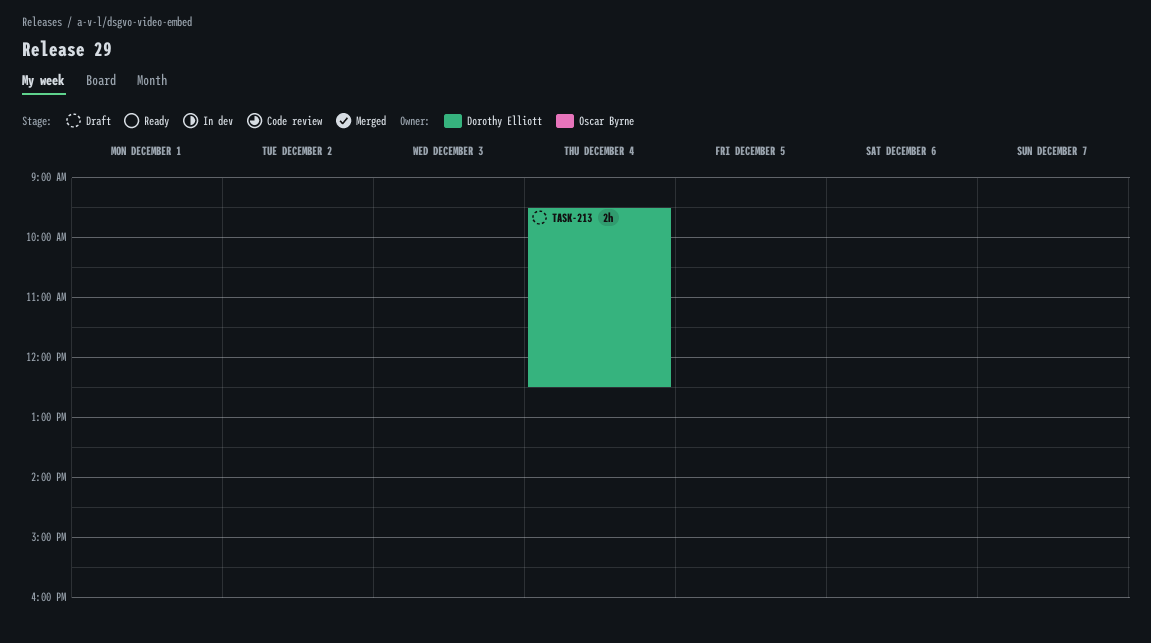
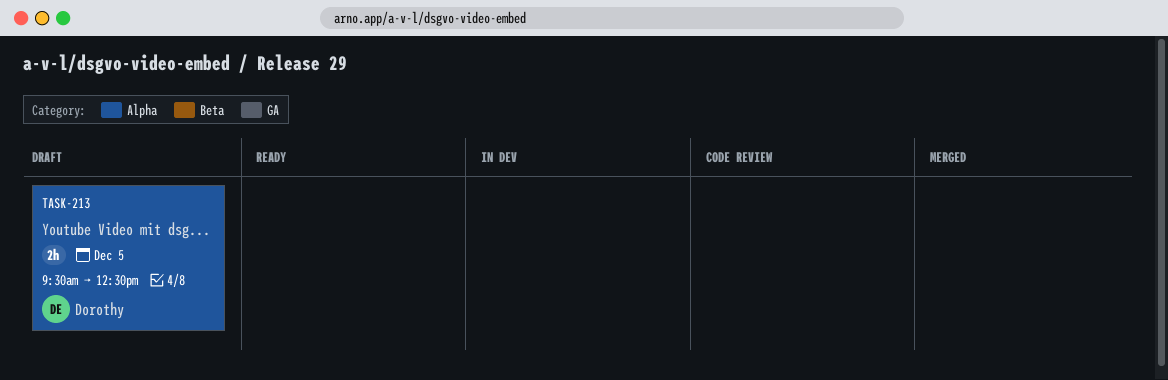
TASK-213, day: Dec 4 -> Dec 5

